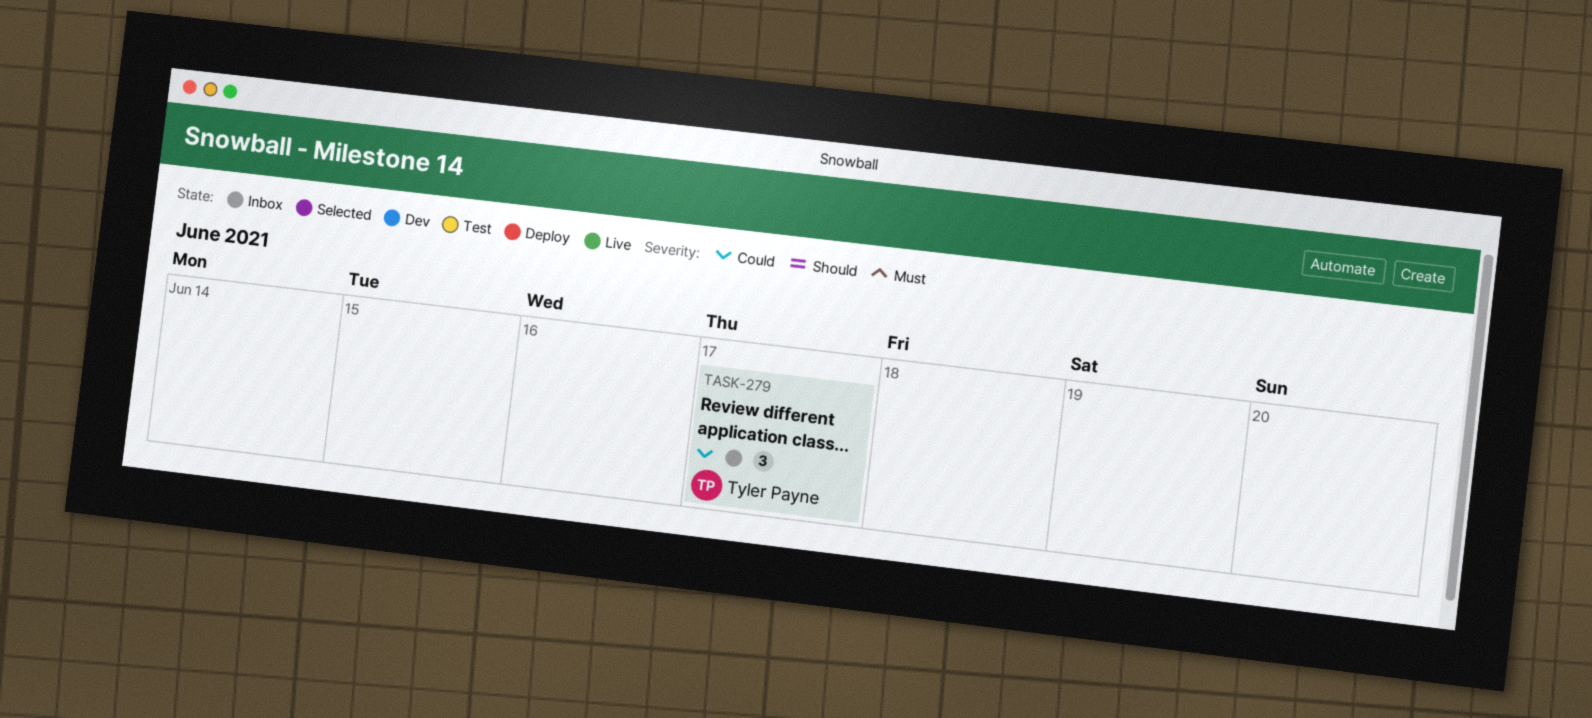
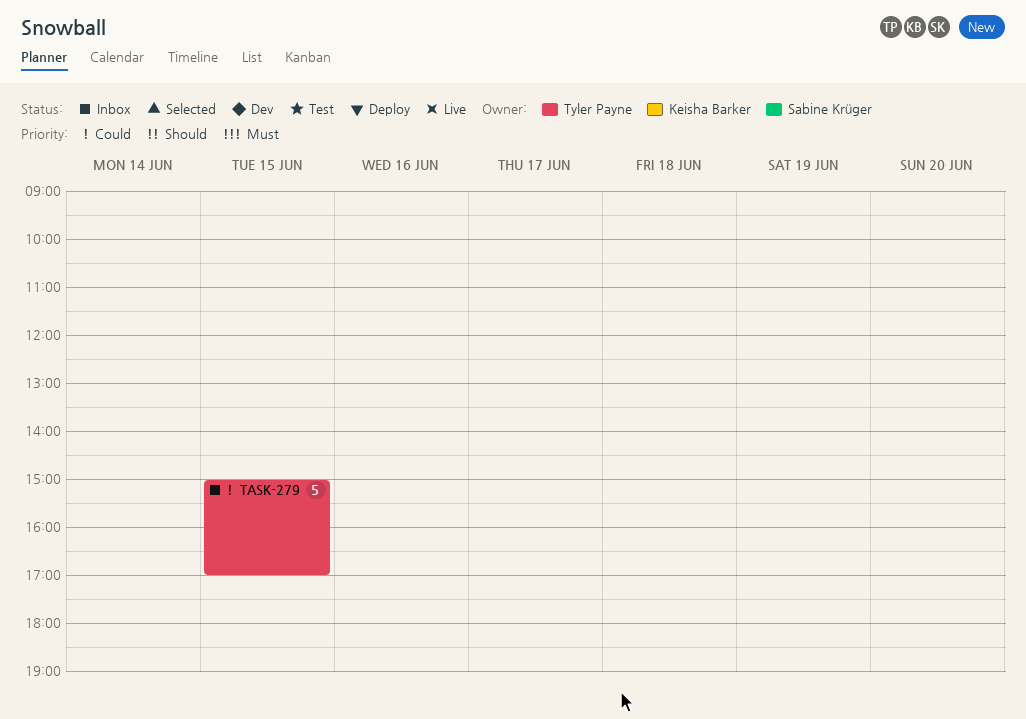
TASK-279, estimate: 3 -> 5
TASK-279, day: Jun 17 -> Jun 15

